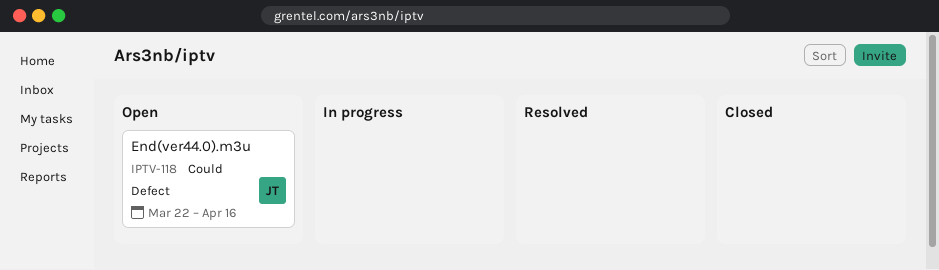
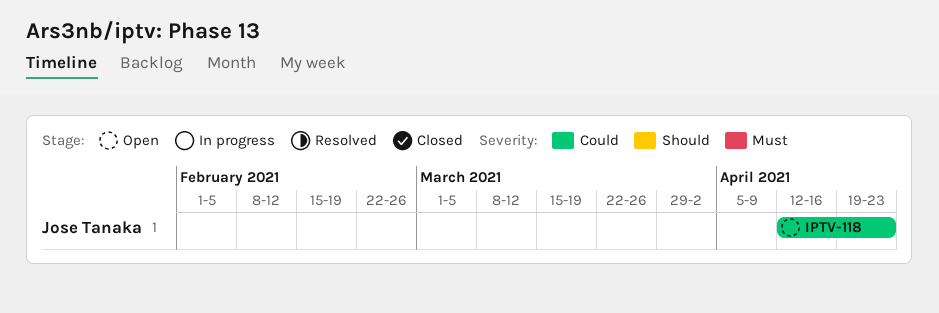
IPTV-118, start: Mar 22 -> Apr 12
IPTV-118, due: Apr 16 -> Apr 23

